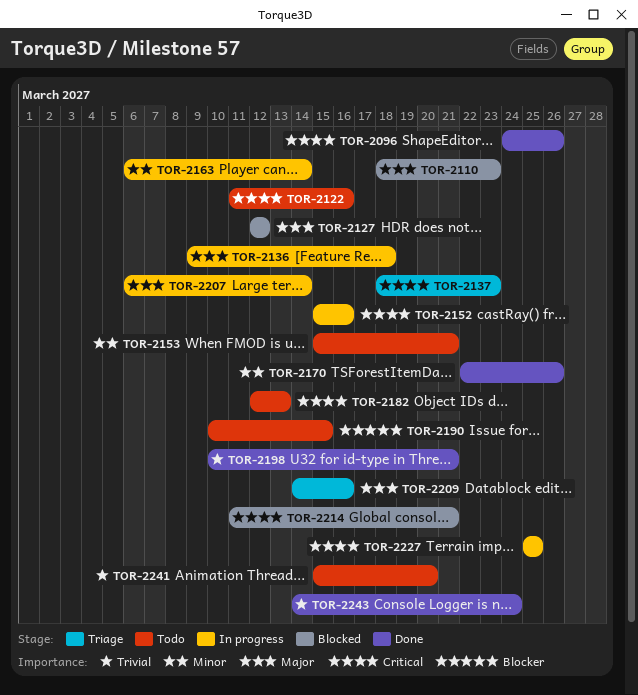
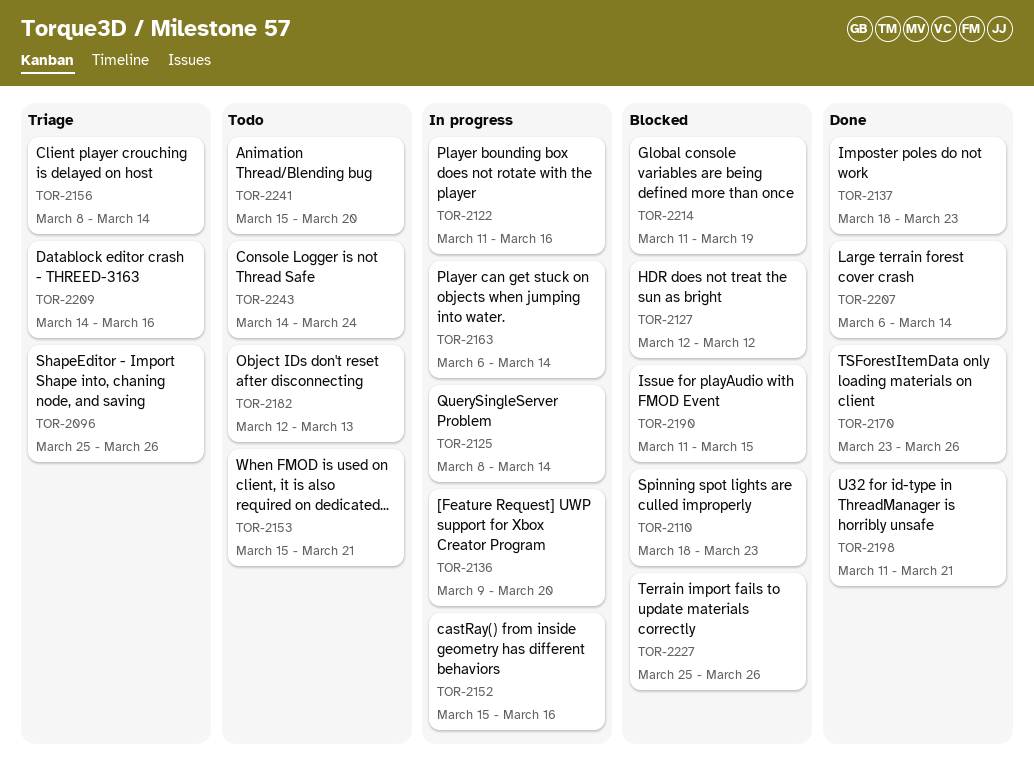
TOR-2096, status: Done -> Triage
TOR-2096, start: Mar 24 -> Mar 25
TOR-2122, status: Todo -> In progress
TOR-2125: none -> present
TOR-2136, due: Mar 18 -> Mar 20
TOR-2137, status: Triage -> Done
TOR-2156: none -> present
TOR-2170, start: Mar 22 -> Mar 23
TOR-2190, status: Todo -> Blocked
TOR-2190, start: Mar 10 -> Mar 11
TOR-2198, start: Mar 10 -> Mar 11
TOR-2207, status: In progress -> Done
TOR-2214, due: Mar 21 -> Mar 19
TOR-2227, status: In progress -> Blocked
TOR-2227, due: Mar 25 -> Mar 26
TOR-2243, status: Done -> Todo

